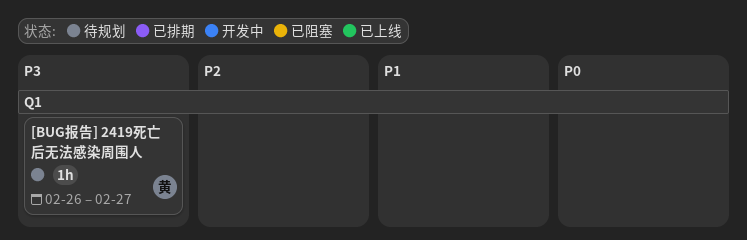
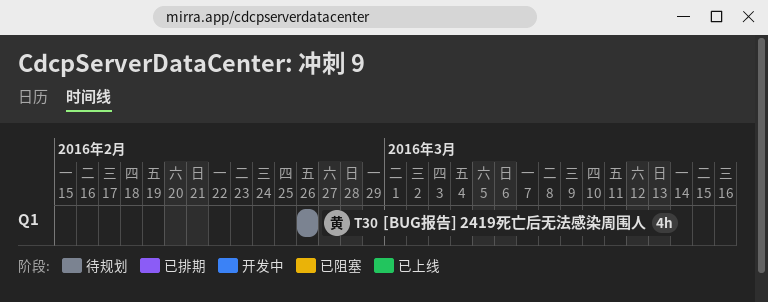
[BUG报告] 2419死亡后无法感染周围人, estimate: 1h -> 4h
[BUG报告] 2419死亡后无法感染周围人, due: Feb 27 -> Feb 26

